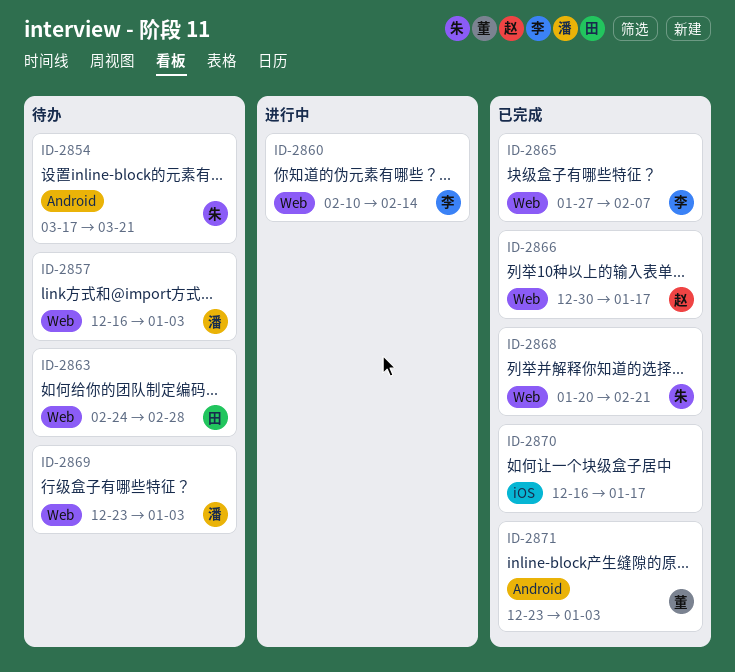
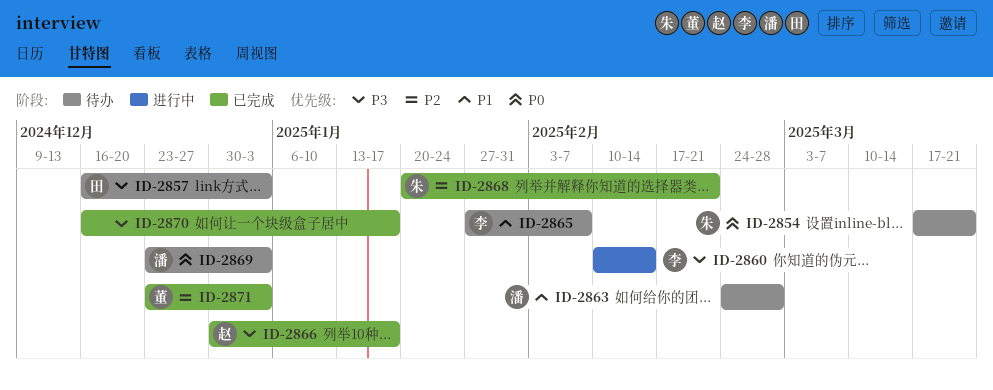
ID-2857, owner: 潘 -> 田
ID-2863, owner: 田 -> 潘
ID-2865, status: 已完成 -> 待办

